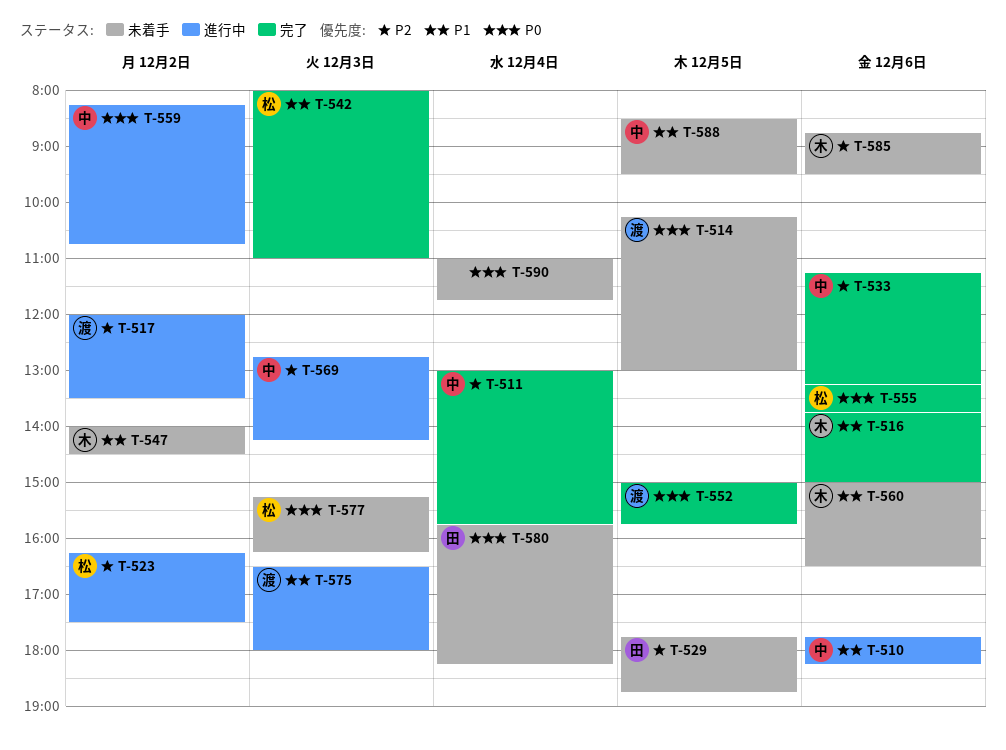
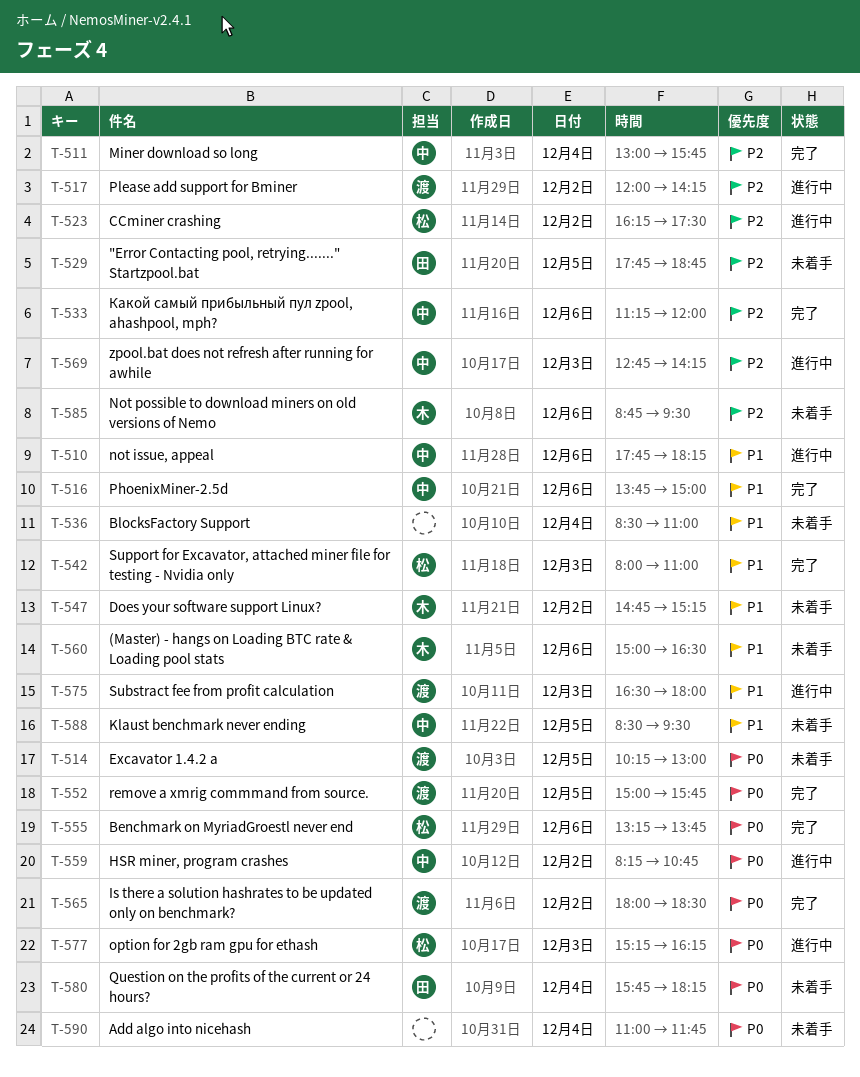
T-516, owner: 木 -> 中
T-517, ends: 13:30 -> 14:15
T-533, ends: 13:15 -> 12:00
T-536: none -> present
T-547, begins: 14:00 -> 14:45
T-547, ends: 14:30 -> 15:15
T-565: none -> present
T-577, status: 未着手 -> 進行中

